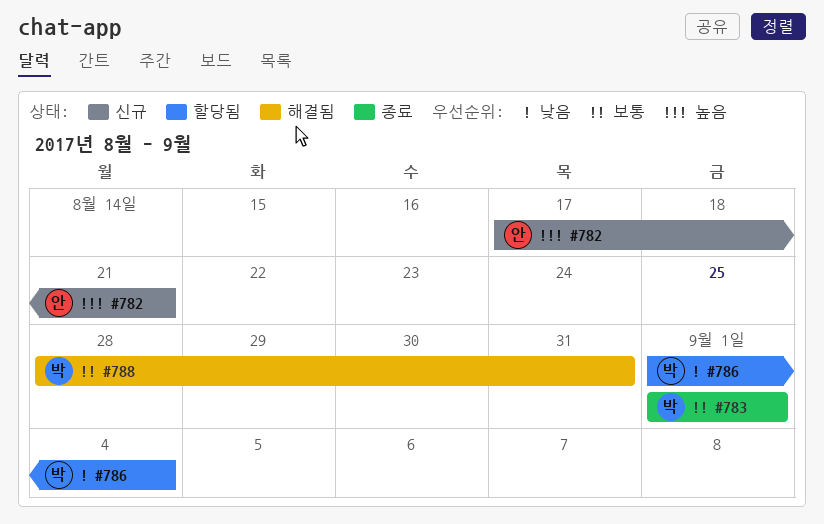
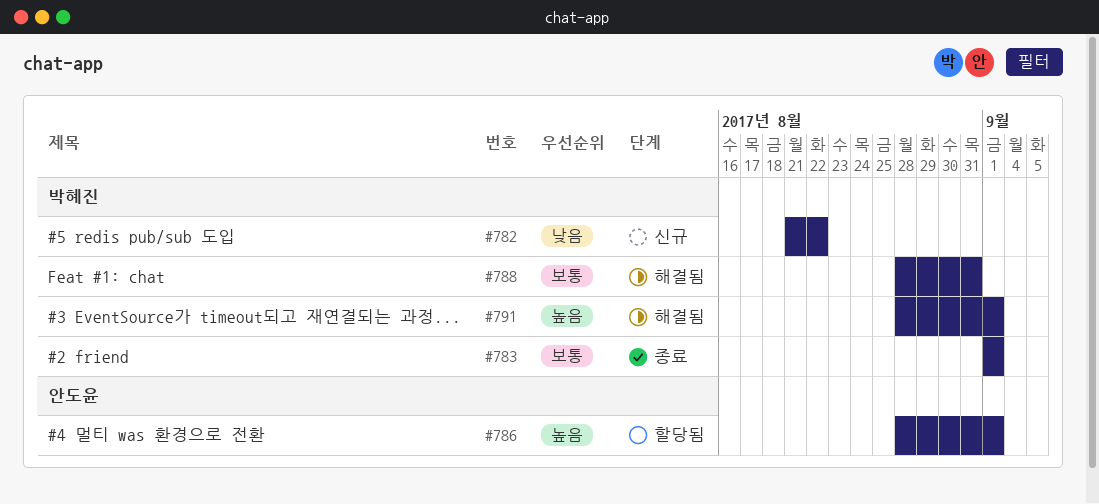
#782, owner: 안도윤 -> 박혜진
#782, priority: 높음 -> 낮음
#782, start: Aug 17 -> Aug 21
#782, due: Aug 21 -> Aug 22
#786, owner: 박혜진 -> 안도윤
#786, priority: 낮음 -> 높음
#786, start: Sep 1 -> Aug 28
#786, due: Sep 4 -> Sep 1
#791: none -> present

